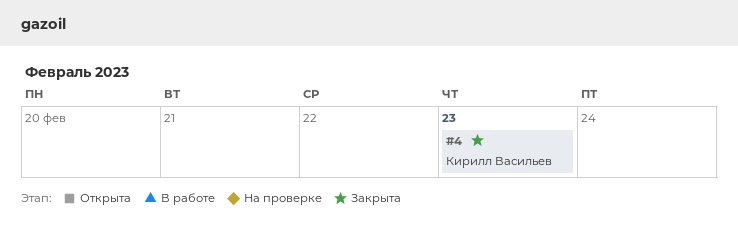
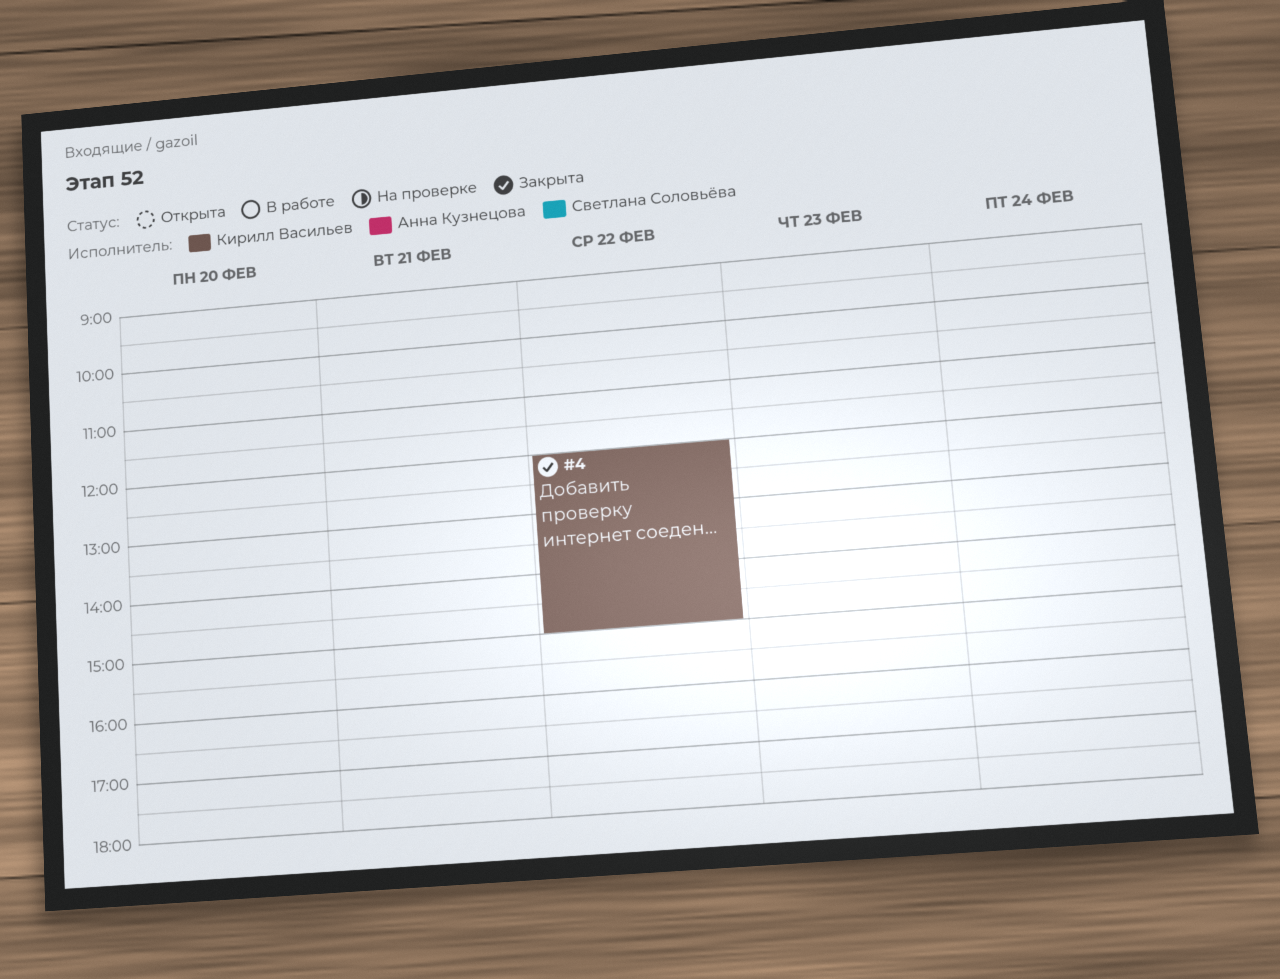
#4, day: Feb 23 -> Feb 22

